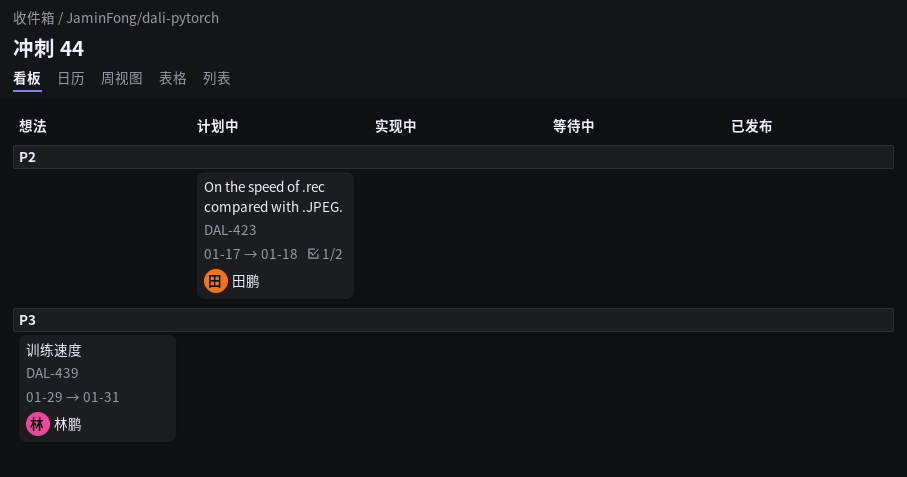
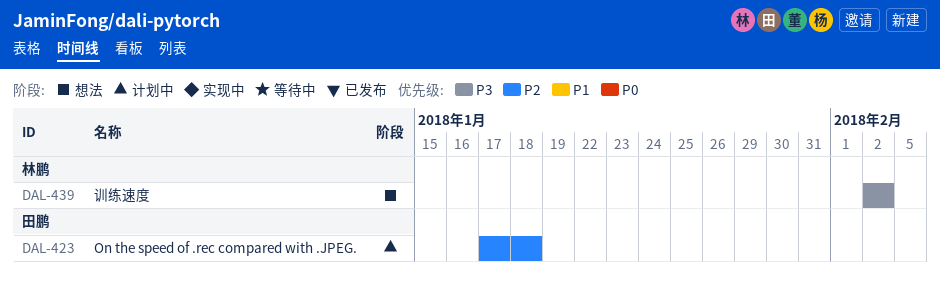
DAL-439, start: Jan 29 -> Feb 2
DAL-439, due: Jan 31 -> Feb 2

